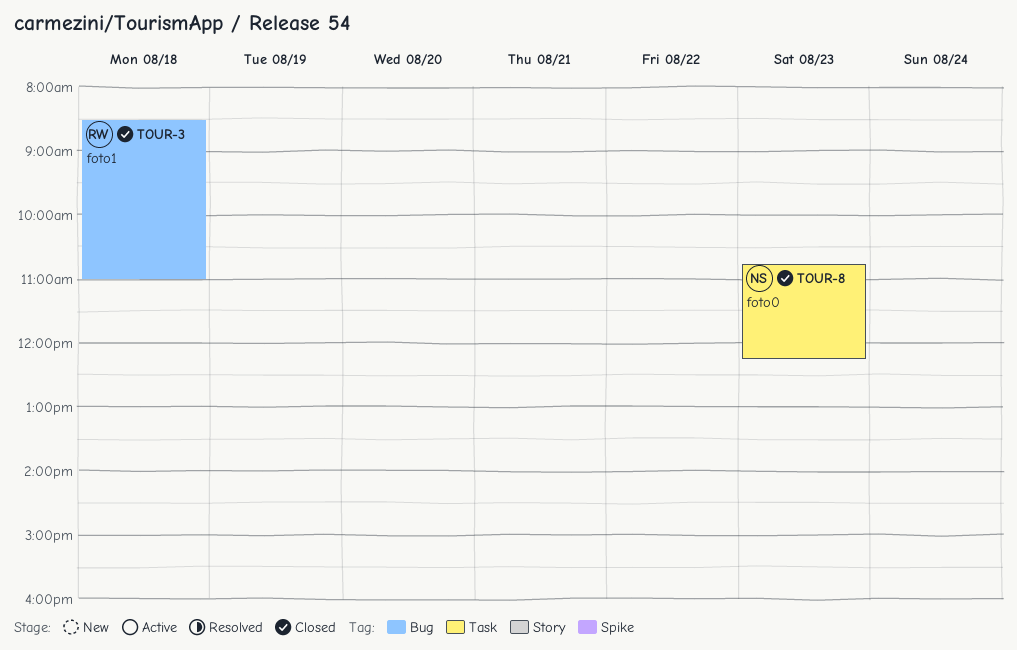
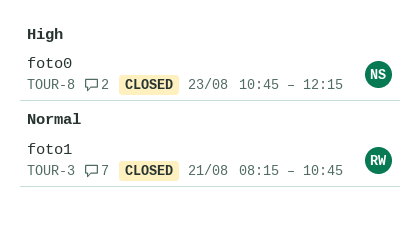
TOUR-3, day: Aug 18 -> Aug 21
TOUR-3, begins: 08:30 -> 08:15
TOUR-3, ends: 11:00 -> 10:45

